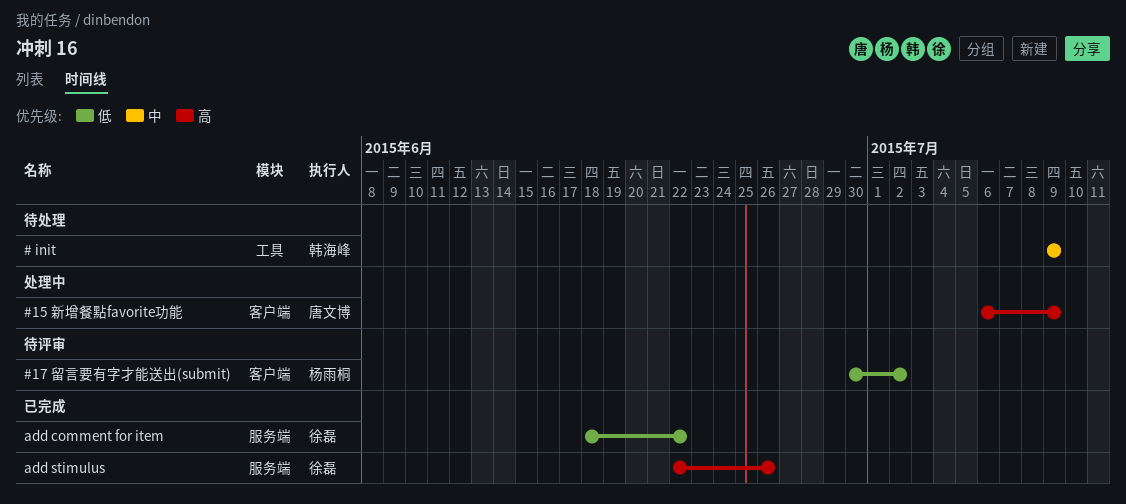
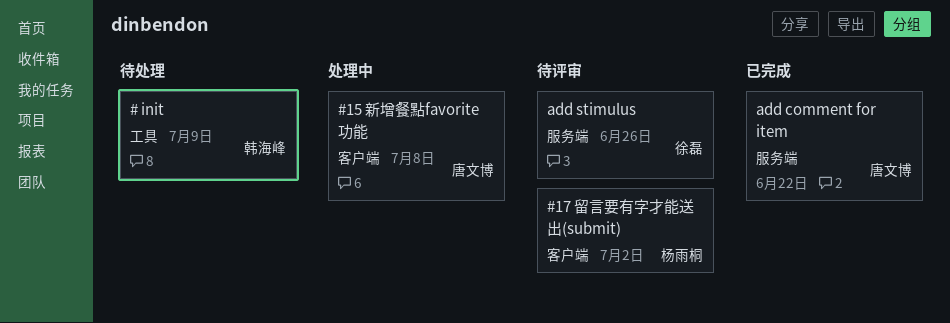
#15 新增餐點favorite功能, due: Jul 9 -> Jul 8
add comment for item, owner: 徐磊 -> 唐文博
add stimulus, status: 已完成 -> 待评审

